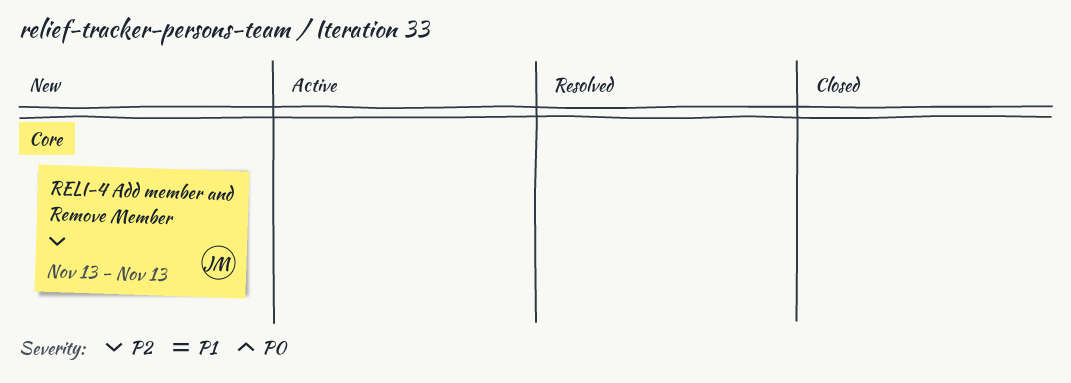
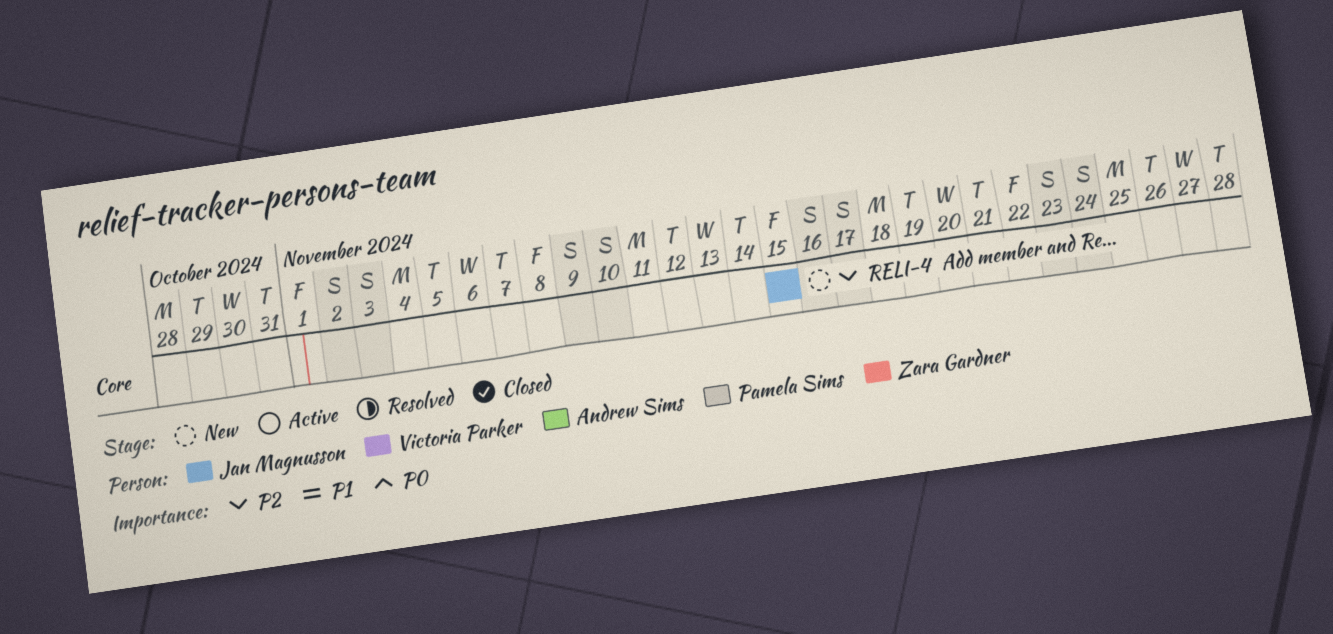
RELI-4, start: Nov 13 -> Nov 15
RELI-4, due: Nov 13 -> Nov 15

